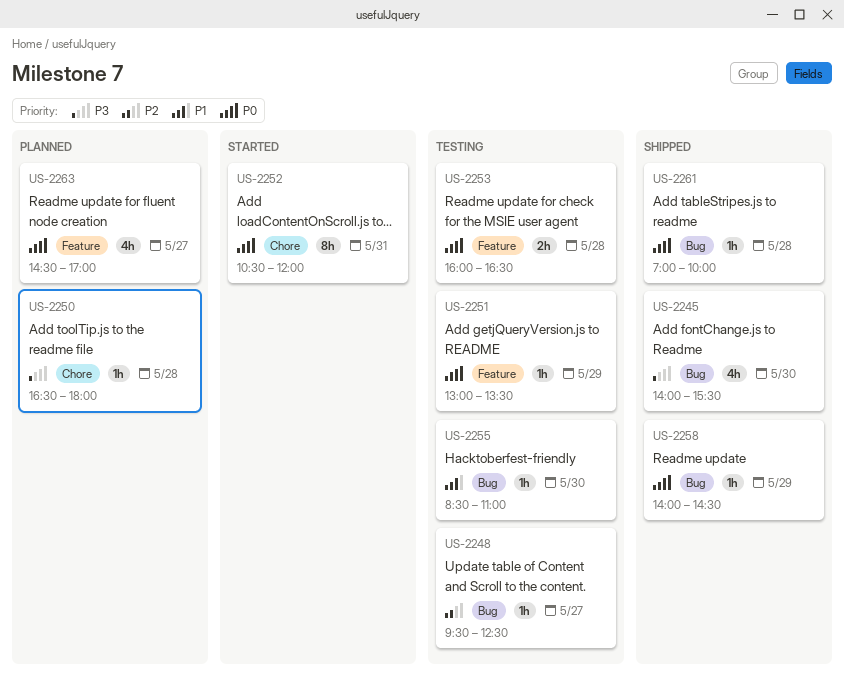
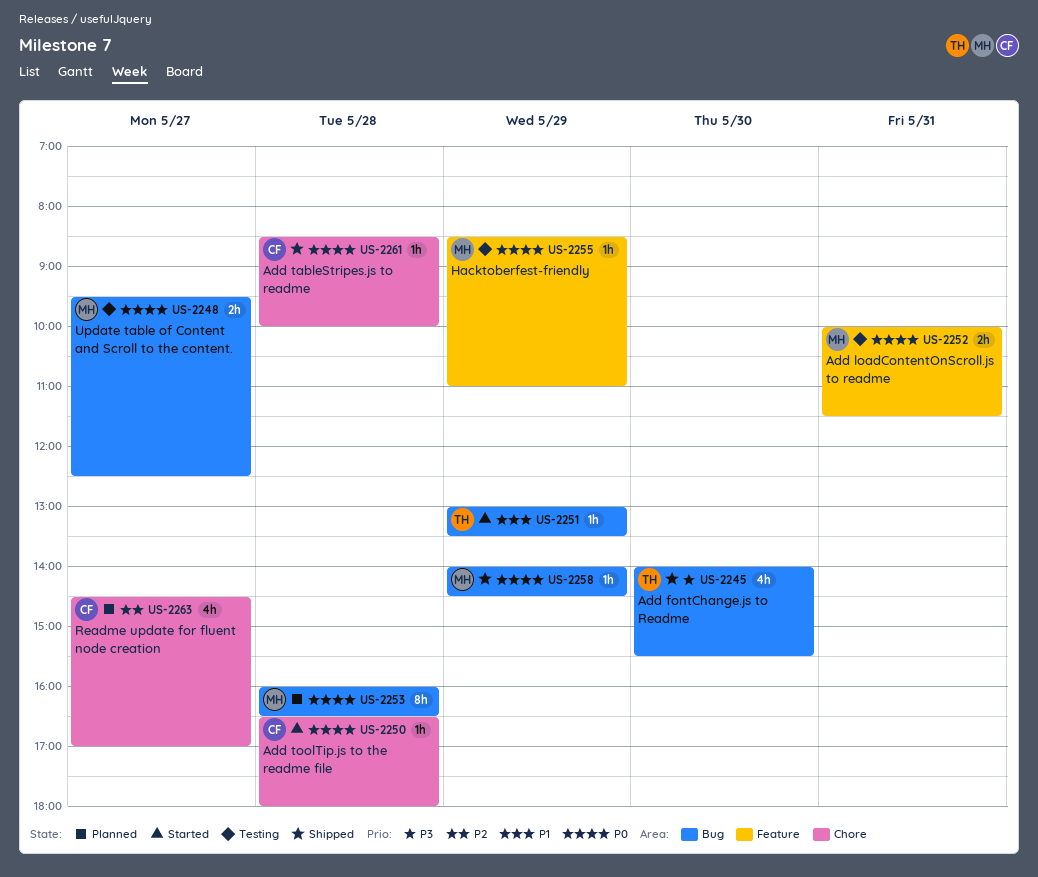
US-2248, priority: P2 -> P0
US-2248, estimate: 1h -> 2h
US-2250, status: Planned -> Started
US-2250, priority: P3 -> P0
US-2251, status: Testing -> Started
US-2251, priority: P0 -> P1
US-2251, label: Feature -> Bug
US-2252, status: Started -> Testing
US-2252, label: Chore -> Feature
US-2252, estimate: 8h -> 2h
US-2252, begins: 10:30 -> 10:00
US-2252, ends: 12:00 -> 11:30
US-2253, status: Testing -> Planned
US-2253, label: Feature -> Bug
US-2253, estimate: 2h -> 8h
US-2255, priority: P1 -> P0
US-2255, label: Bug -> Feature
US-2255, day: May 30 -> May 29
US-2261, label: Bug -> Chore
US-2261, begins: 07:00 -> 08:30
US-2263, priority: P0 -> P2
US-2263, label: Feature -> Chore

